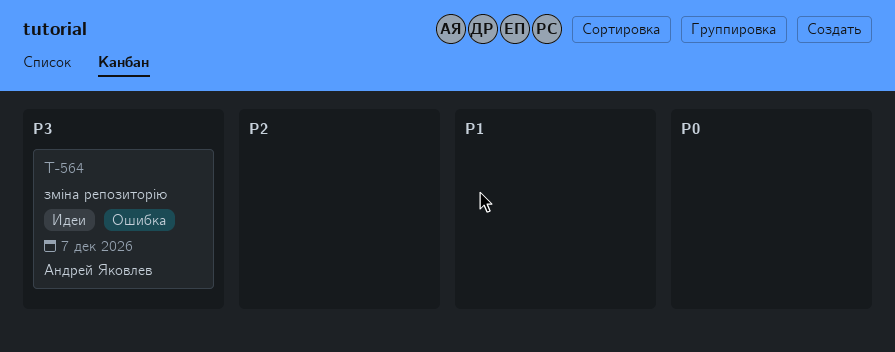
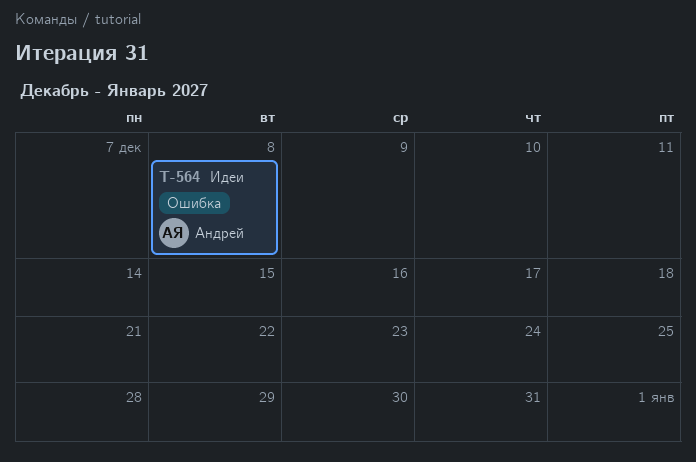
T-564, due: Dec 7 -> Dec 8

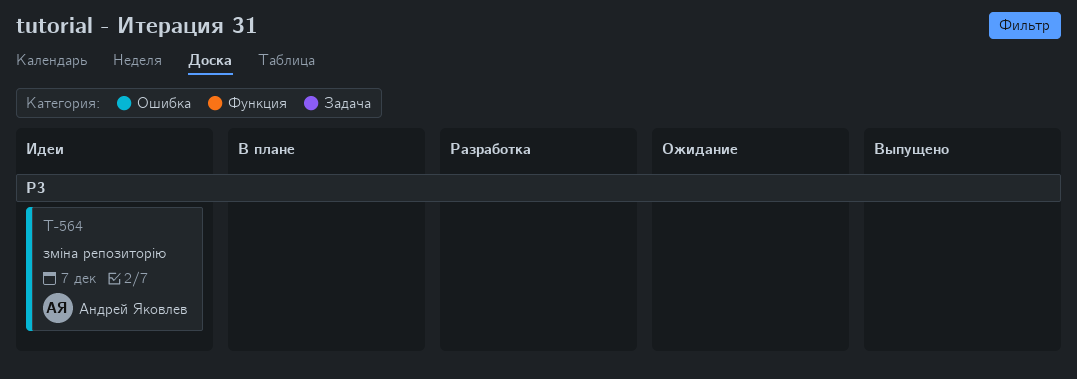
T-564, due: Dec 8 -> Dec 7

